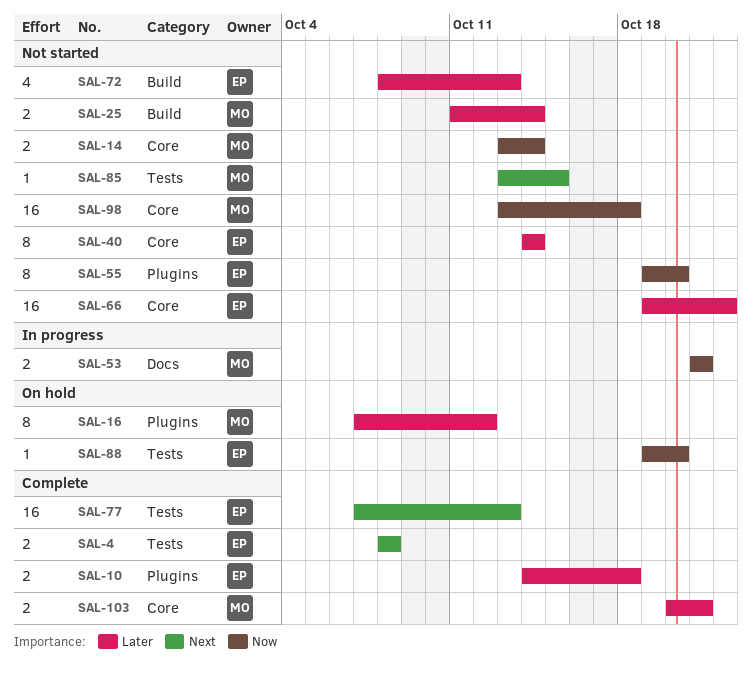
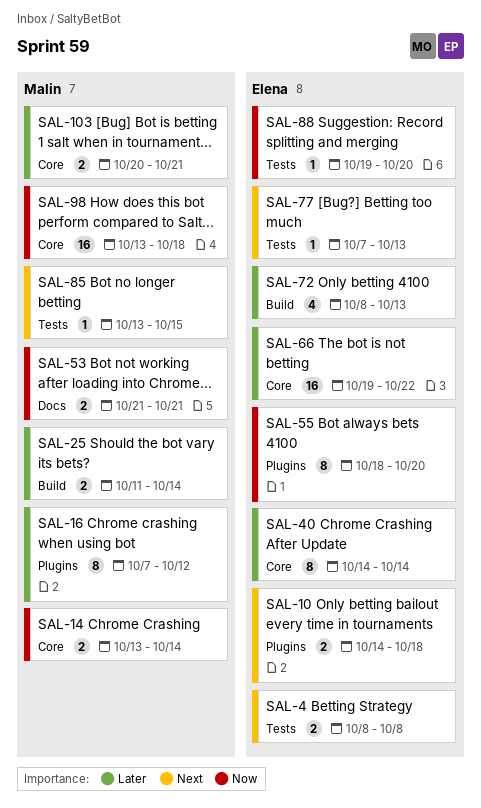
SAL-10, priority: Later -> Next
SAL-55, start: Oct 19 -> Oct 18
SAL-77, estimate: 16 -> 1

